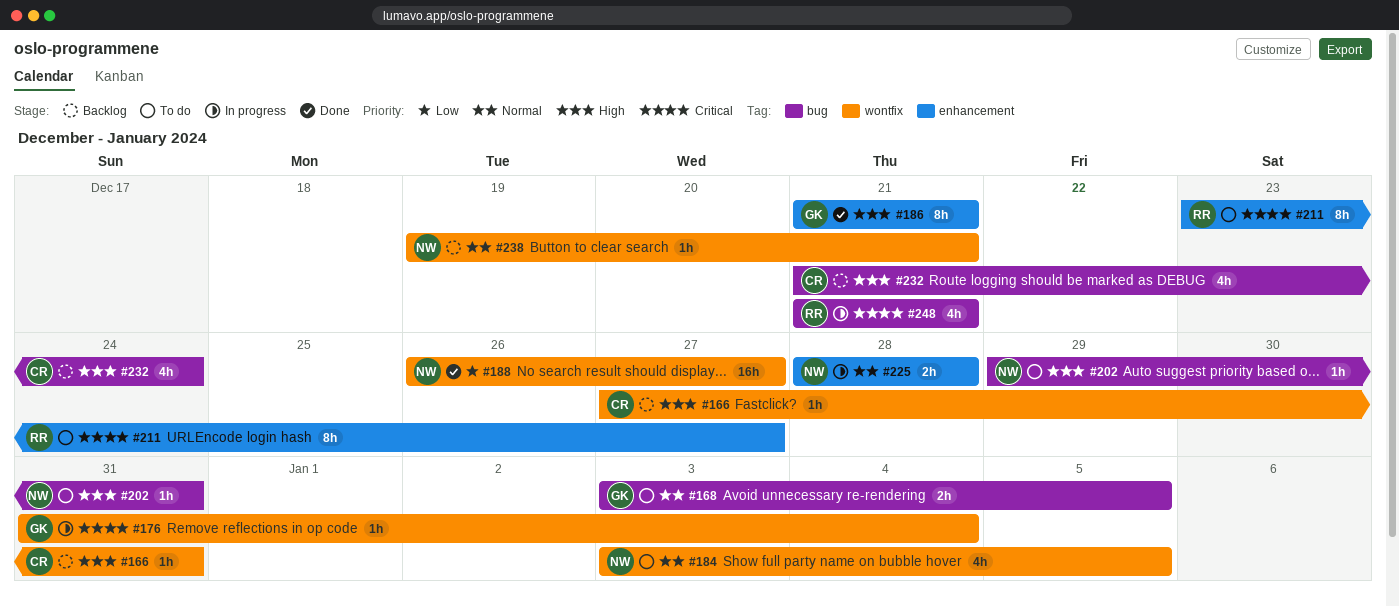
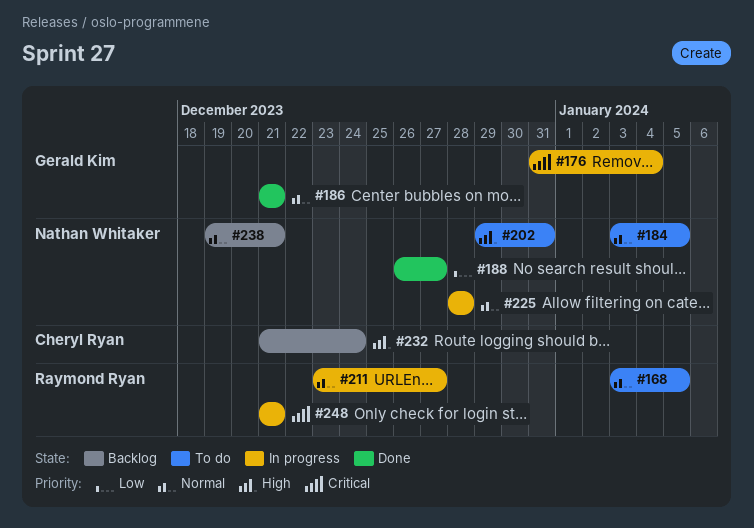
#166: present -> none
#168, owner: Gerald Kim -> Raymond Ryan
#186, priority: High -> Normal
#211, status: To do -> In progress
#211, priority: Critical -> Normal

